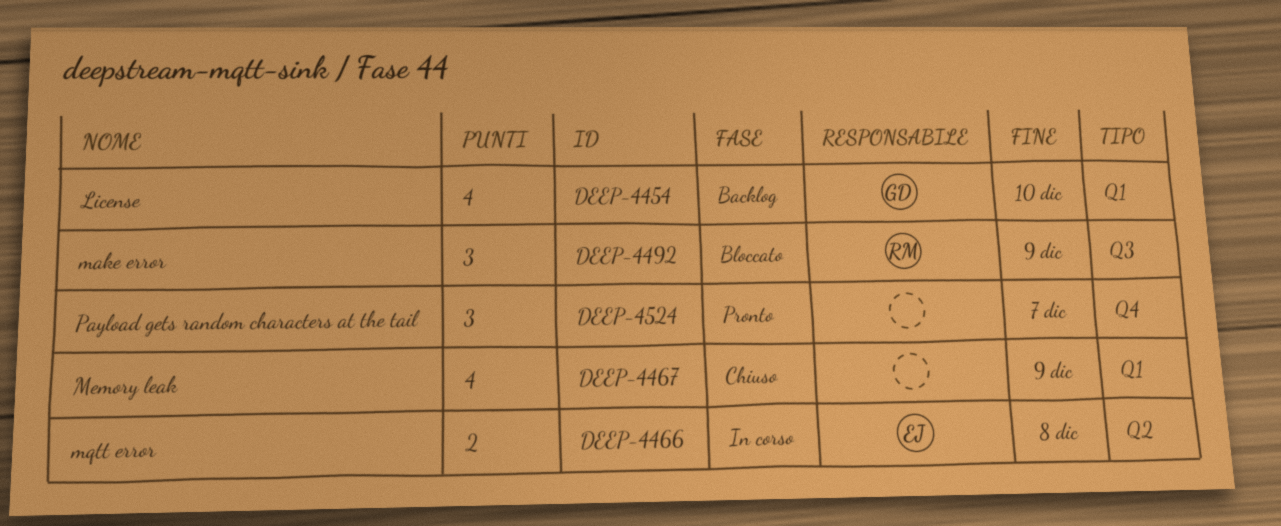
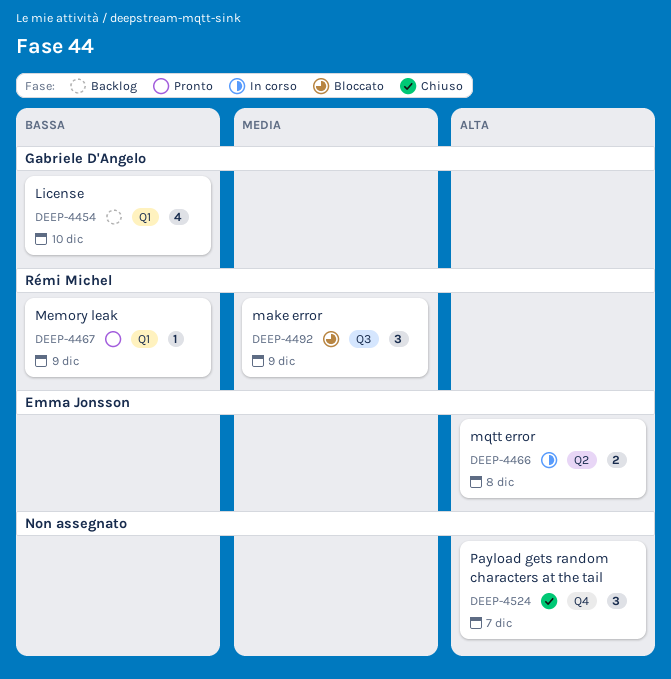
DEEP-4467, status: Chiuso -> Pronto
DEEP-4467, owner: none -> Rémi Michel
DEEP-4467, estimate: 4 -> 1
DEEP-4524, status: Pronto -> Chiuso

